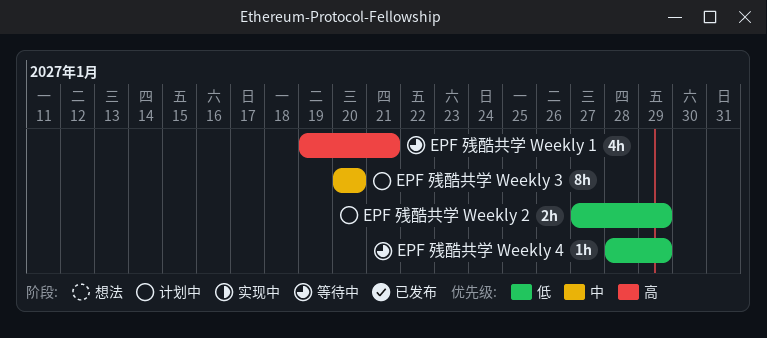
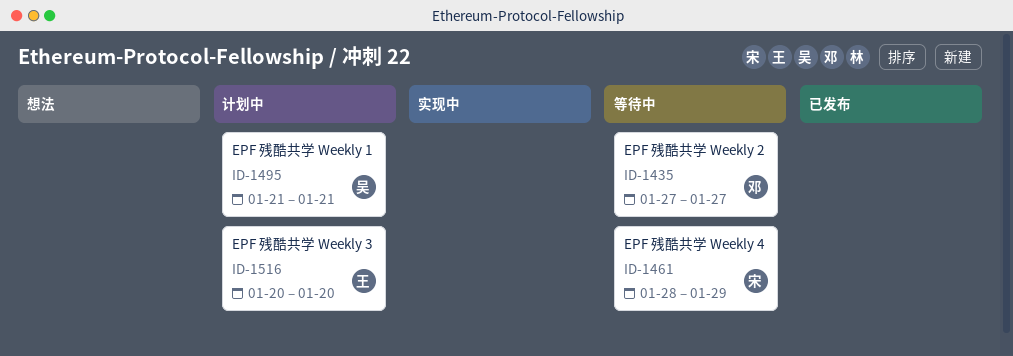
EPF 残酷共学 Weekly 1, status: 等待中 -> 计划中
EPF 残酷共学 Weekly 1, start: Jan 19 -> Jan 21
EPF 残酷共学 Weekly 2, status: 计划中 -> 等待中
EPF 残酷共学 Weekly 2, due: Jan 29 -> Jan 27

